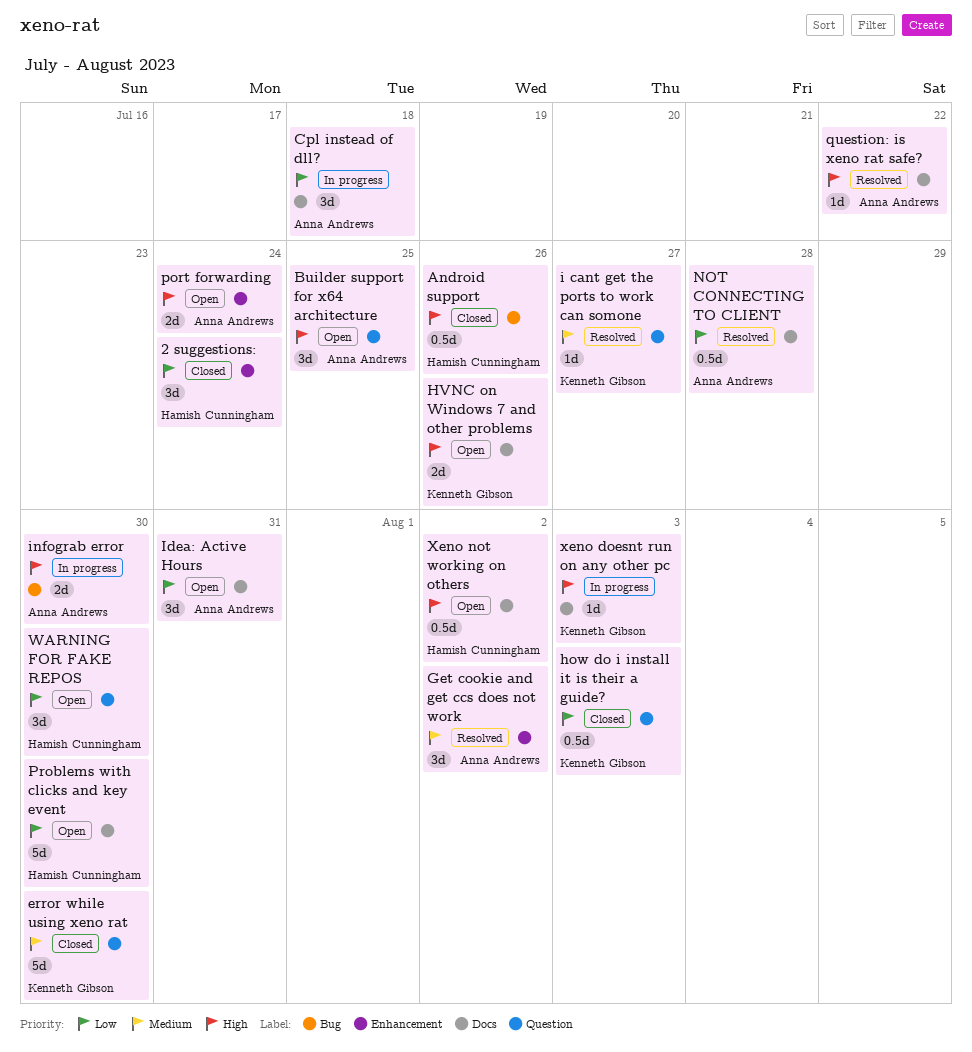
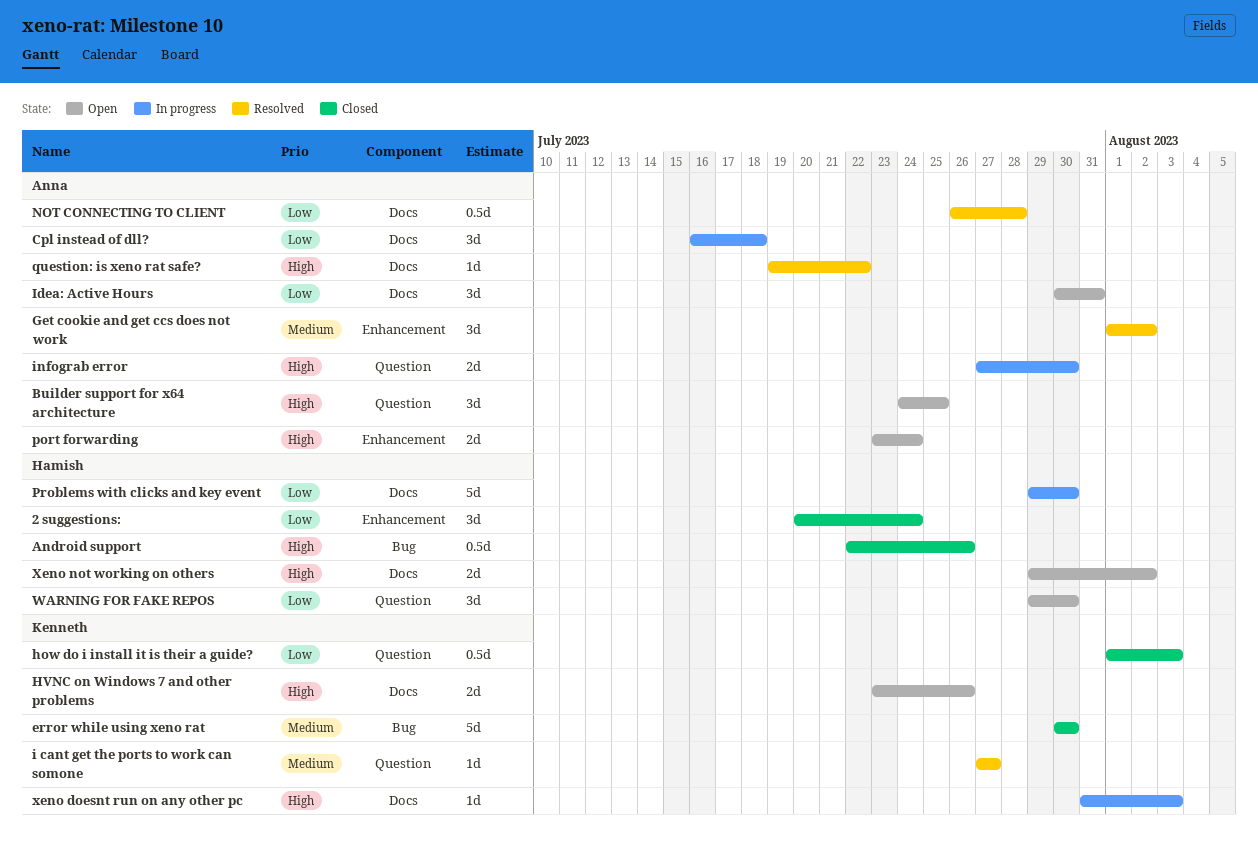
error while using xeno rat, label: Question -> Bug
infograb error, label: Bug -> Question
Problems with clicks and key event, status: Open -> In progress
Xeno not working on others, estimate: 0.5d -> 2d

